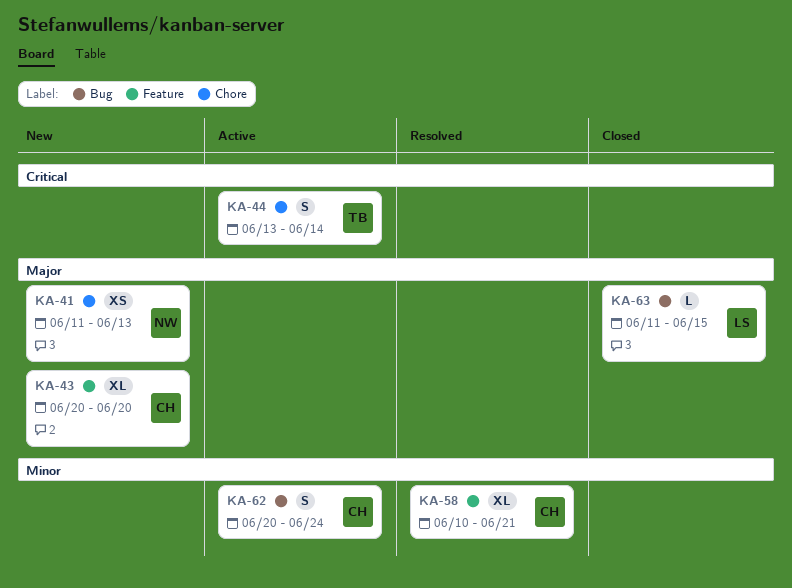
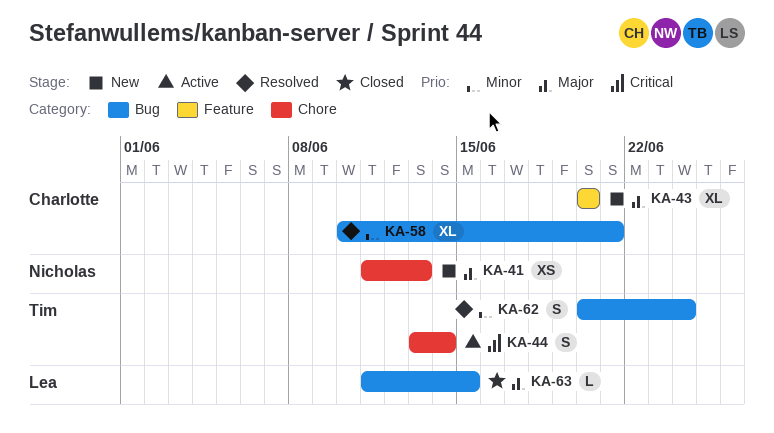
KA-58, label: Feature -> Bug
KA-62, status: Active -> Resolved
KA-62, owner: Charlotte -> Tim

